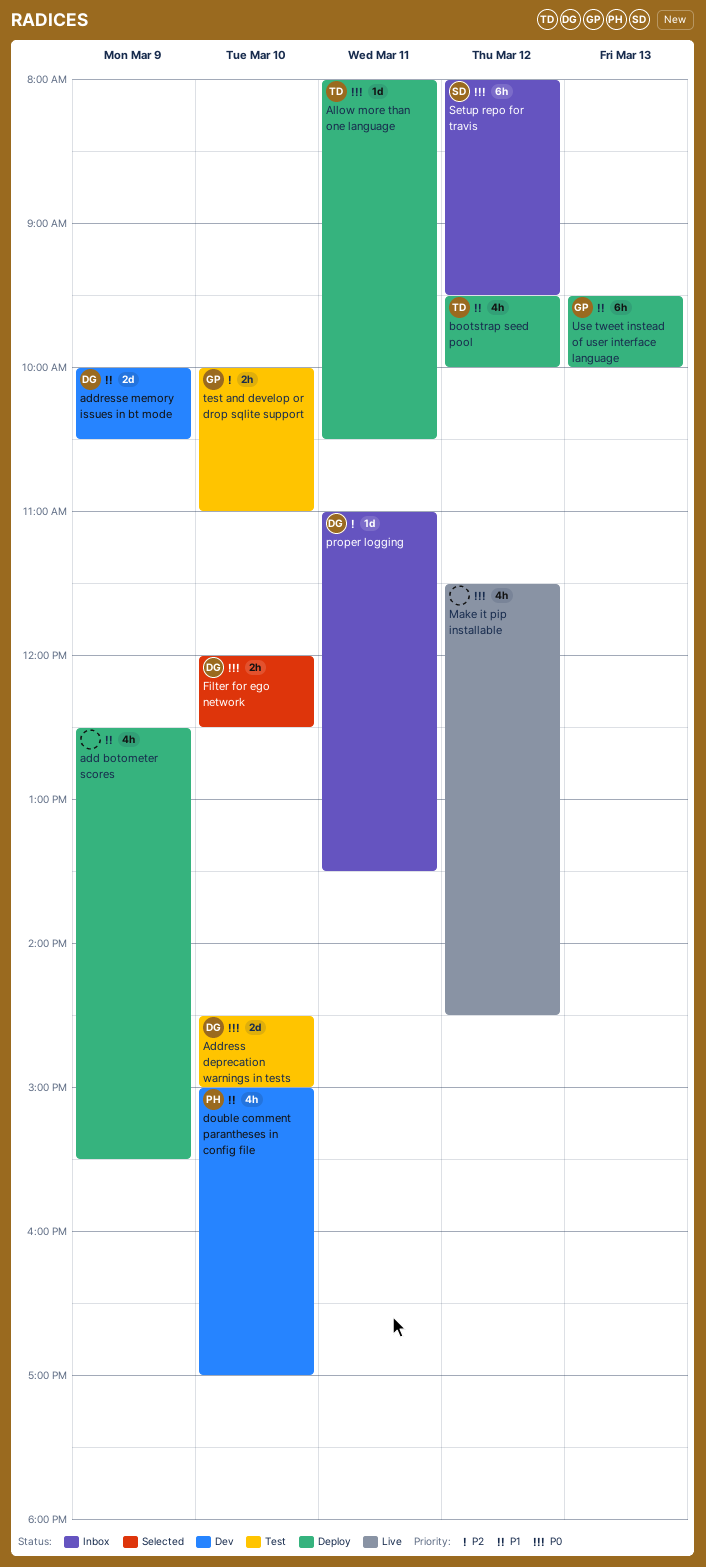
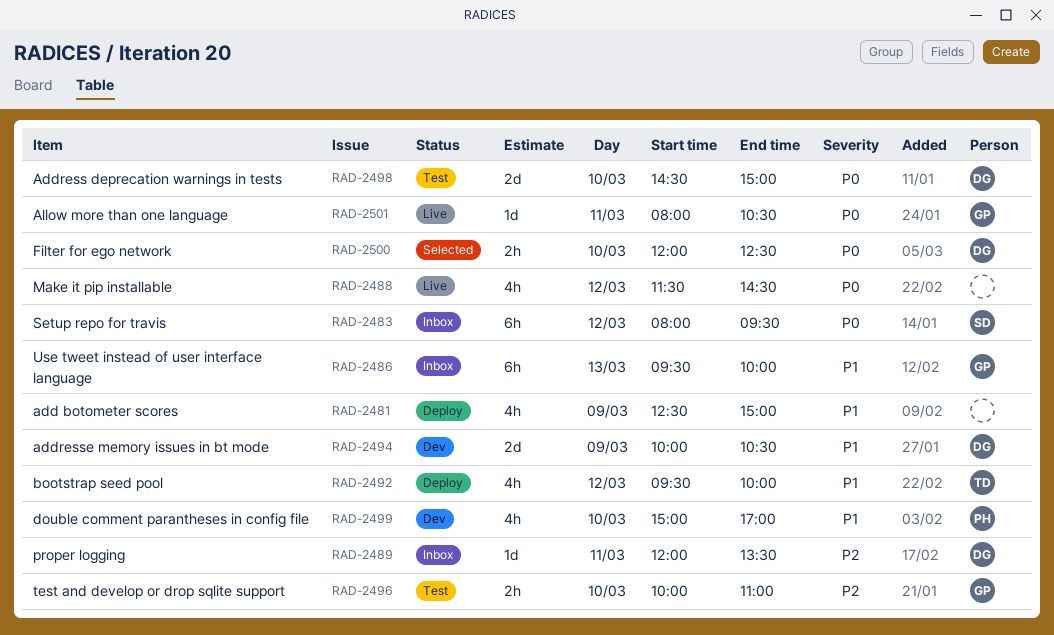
add botometer scores, ends: 15:30 -> 15:00
Allow more than one language, status: Deploy -> Live
Allow more than one language, owner: TD -> GP
proper logging, begins: 11:00 -> 12:00
Use tweet instead of user interface language, status: Deploy -> Inbox

